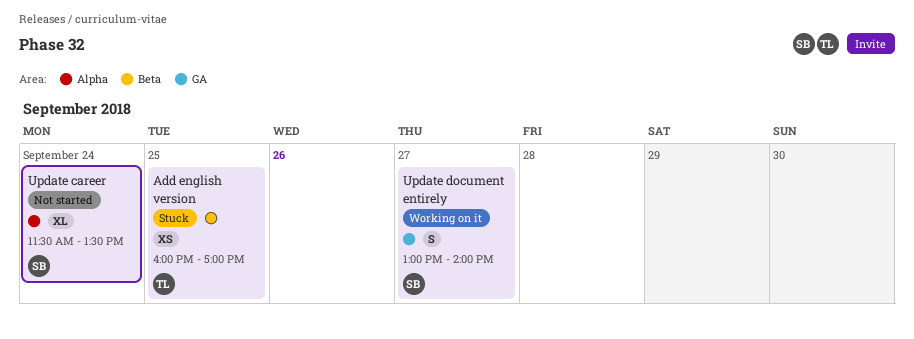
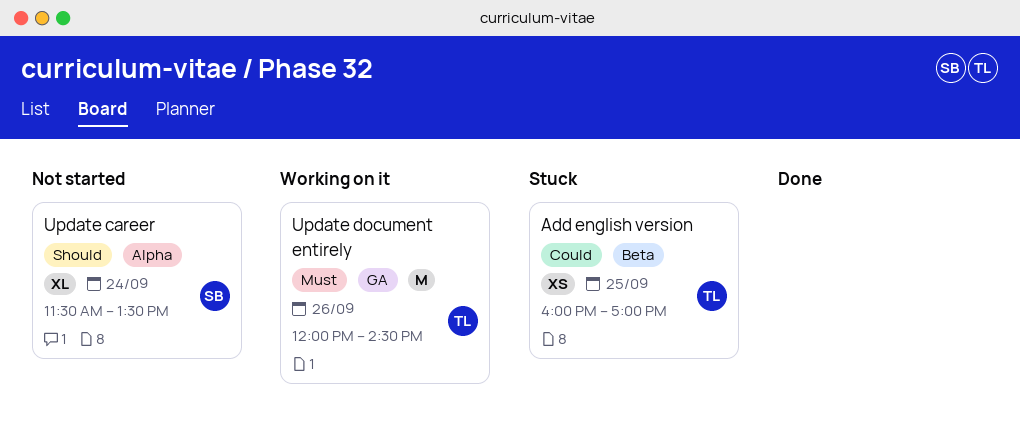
Update document entirely, owner: SB -> TL
Update document entirely, estimate: S -> M
Update document entirely, day: Sep 27 -> Sep 26
Update document entirely, begins: 13:00 -> 12:00
Update document entirely, ends: 14:00 -> 14:30

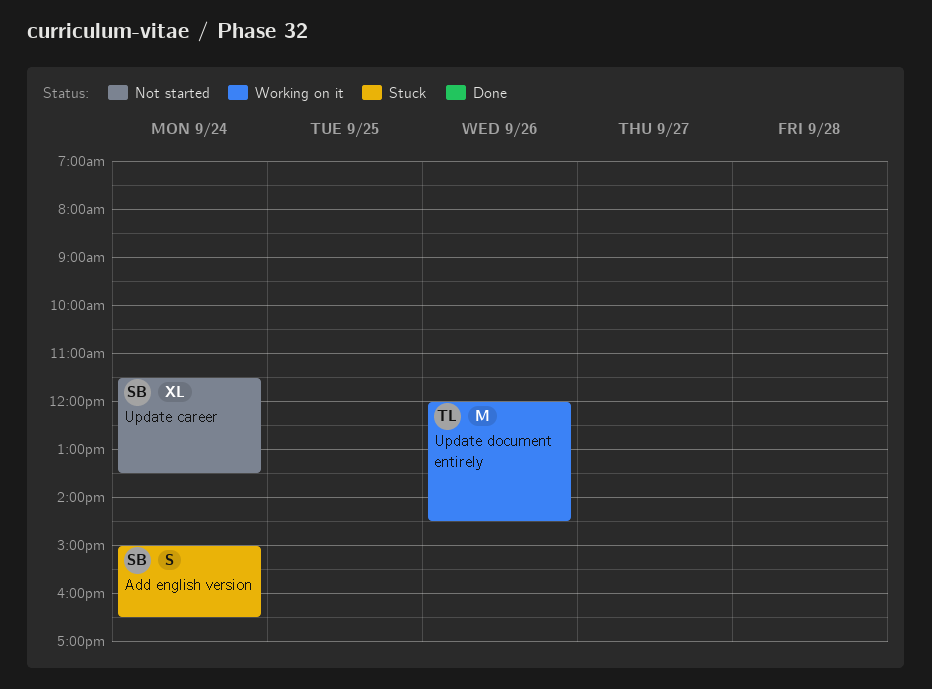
Add english version, owner: TL -> SB
Add english version, estimate: XS -> S
Add english version, day: Sep 25 -> Sep 24
Add english version, begins: 16:00 -> 15:00
Add english version, ends: 17:00 -> 16:30

